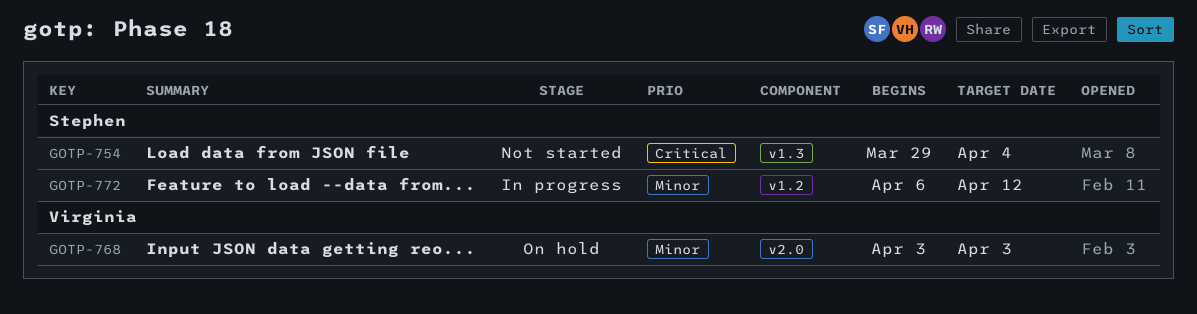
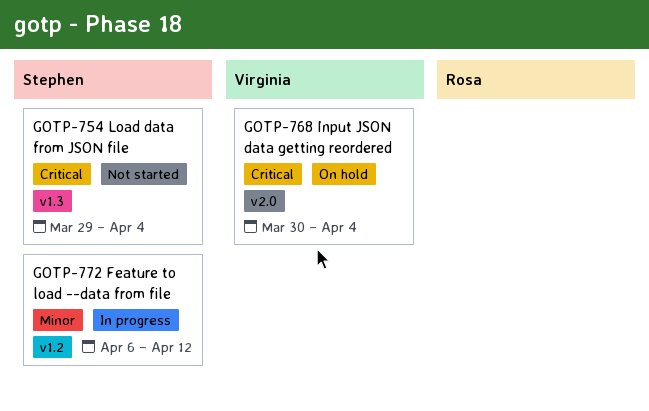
GOTP-768, priority: Minor -> Critical
GOTP-768, start: Apr 3 -> Mar 30
GOTP-768, due: Apr 3 -> Apr 4

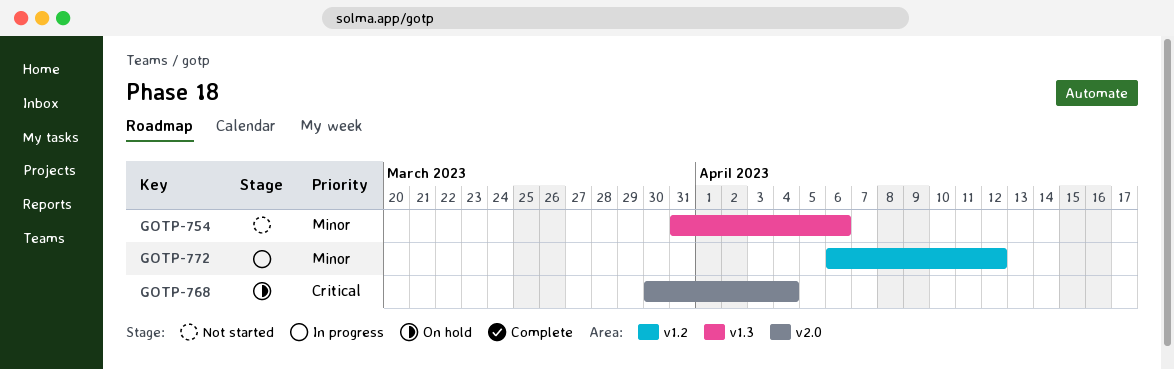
GOTP-754, priority: Critical -> Minor
GOTP-754, start: Mar 29 -> Mar 31
GOTP-754, due: Apr 4 -> Apr 6

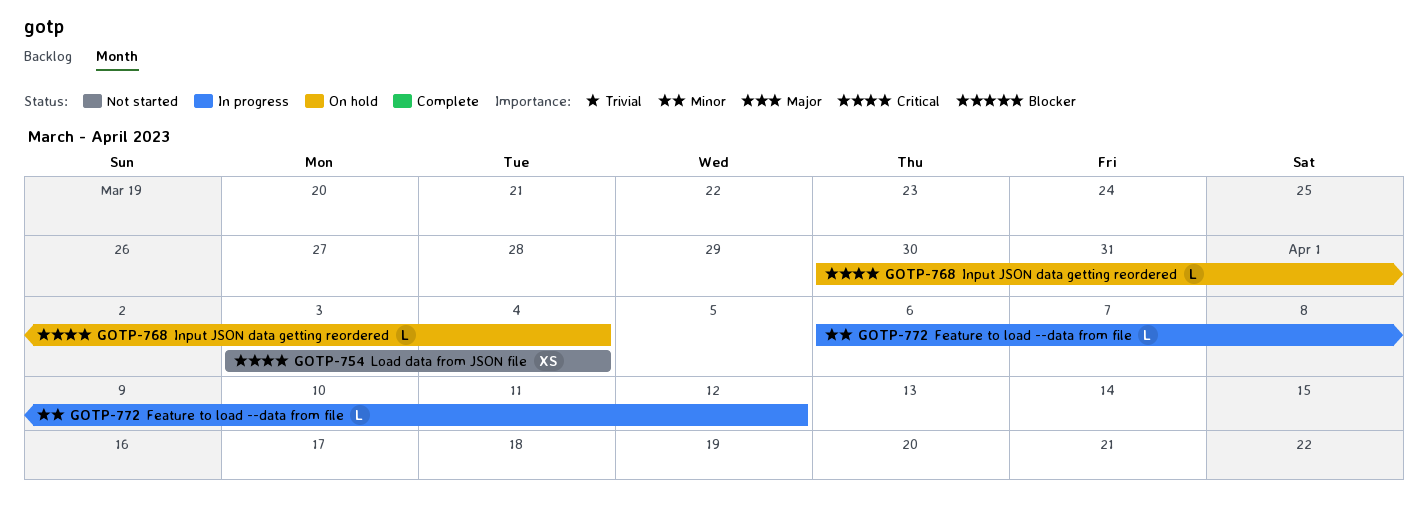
GOTP-754, priority: Minor -> Critical
GOTP-754, start: Mar 31 -> Apr 3
GOTP-754, due: Apr 6 -> Apr 4

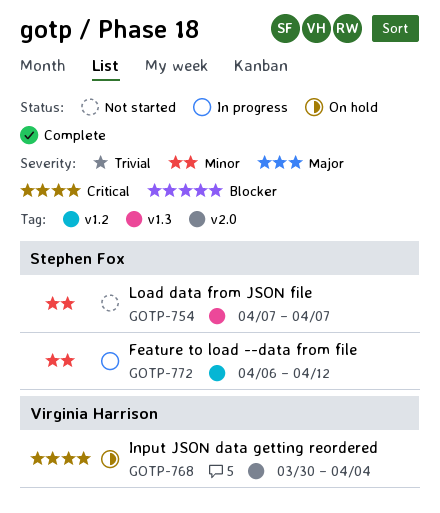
GOTP-754, priority: Critical -> Minor
GOTP-754, start: Apr 3 -> Apr 7
GOTP-754, due: Apr 4 -> Apr 7

